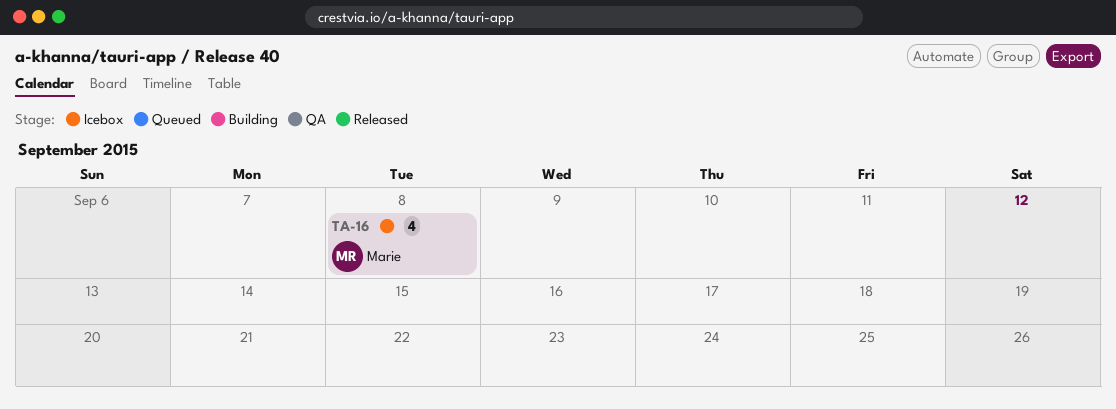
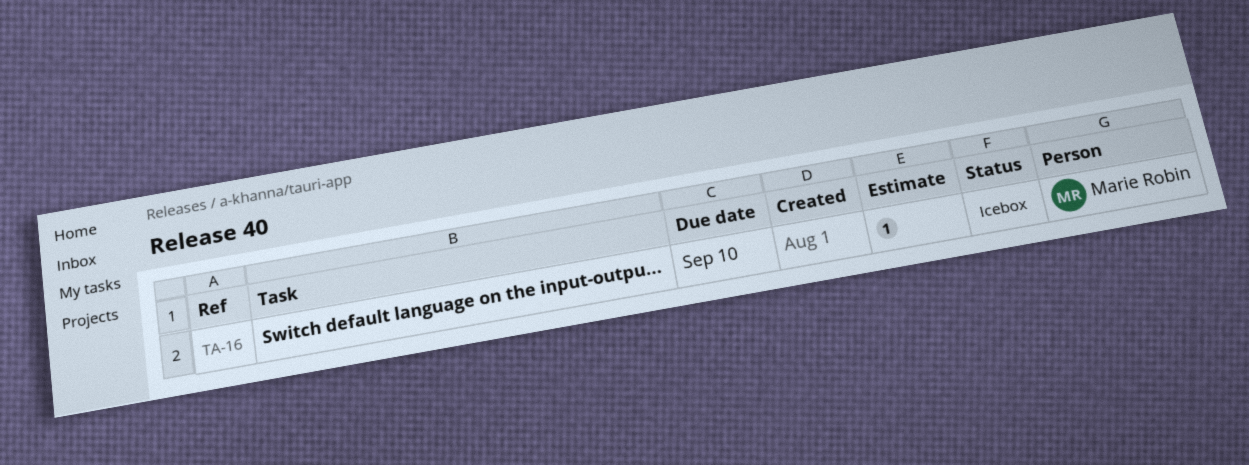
TA-16, estimate: 4 -> 1
TA-16, due: Sep 8 -> Sep 10

